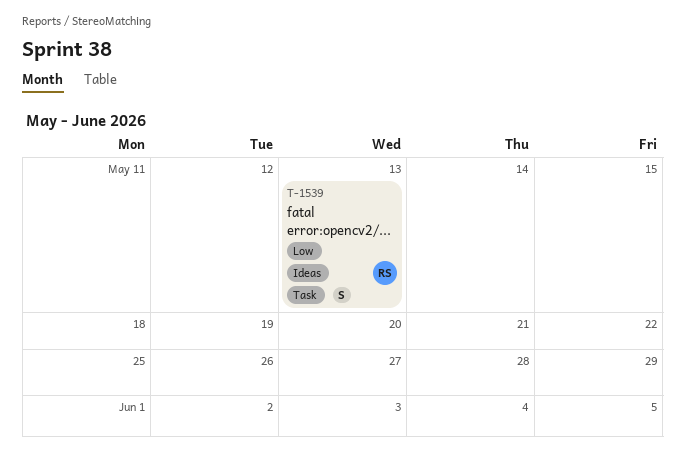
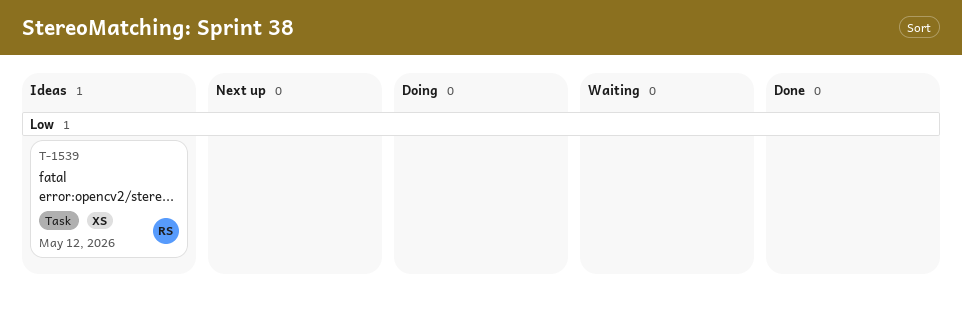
T-1539, estimate: S -> XS
T-1539, due: May 13 -> May 12

